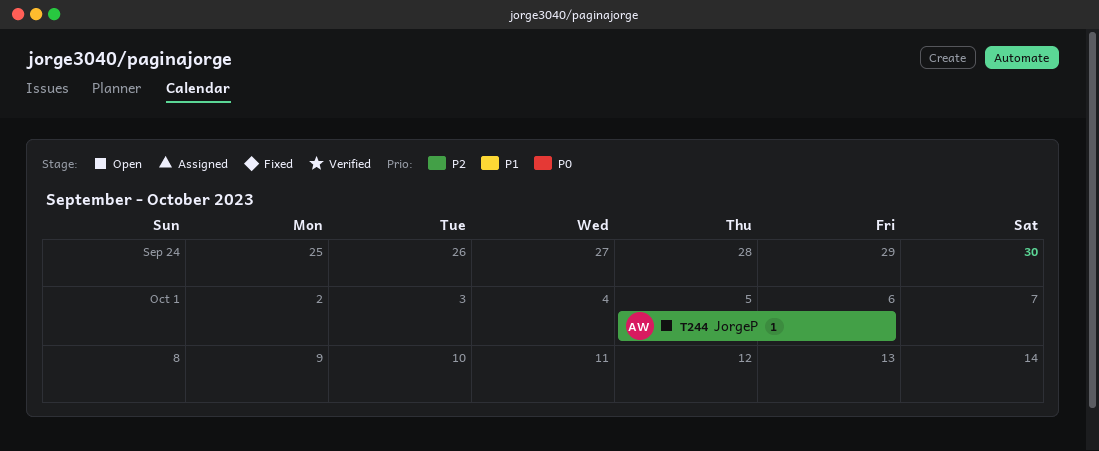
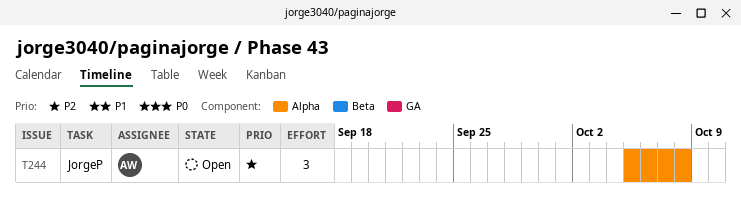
T244, estimate: 1 -> 3
T244, due: Oct 6 -> Oct 8

